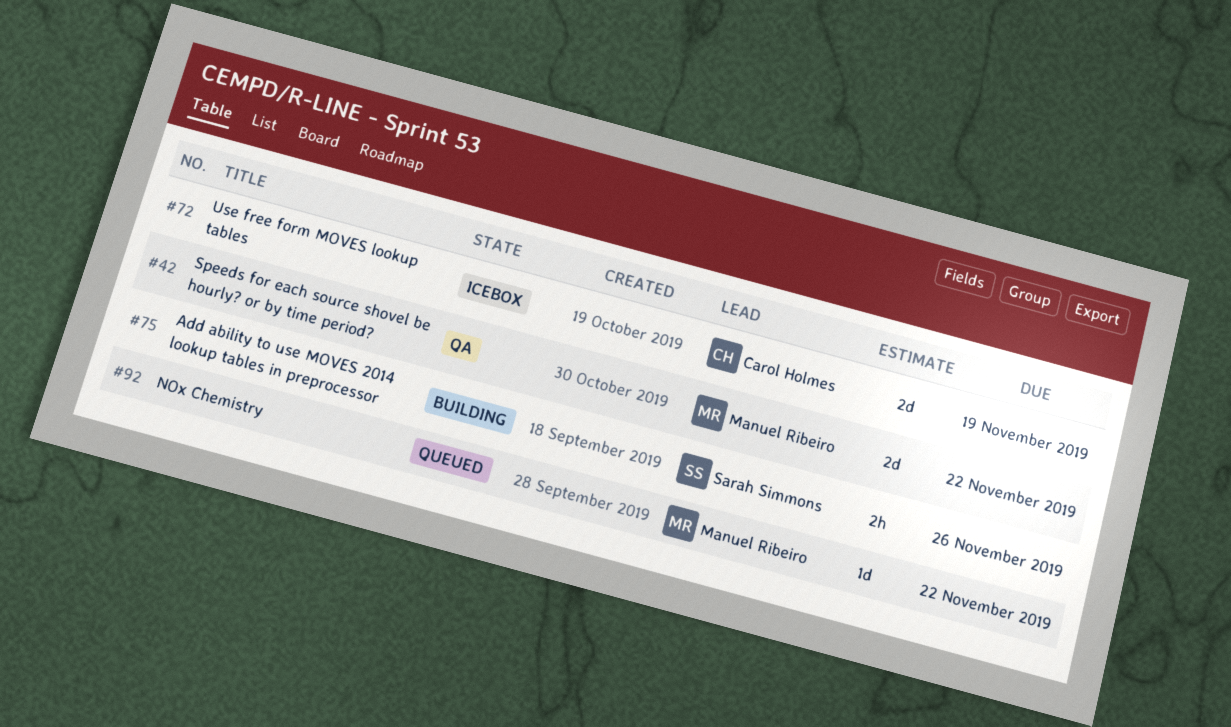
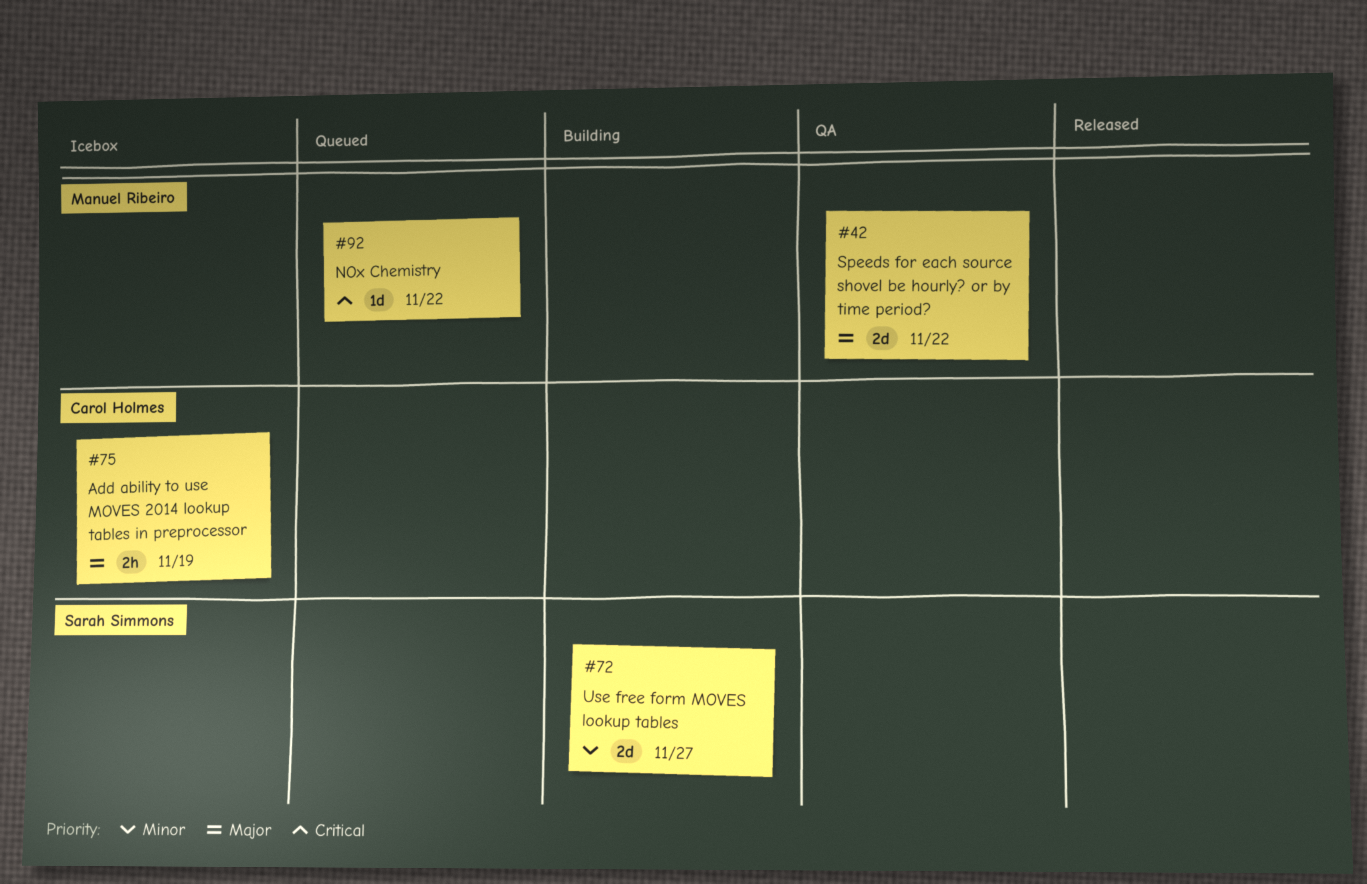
#72, status: Icebox -> Building
#72, owner: Carol Holmes -> Sarah Simmons
#72, due: Nov 19 -> Nov 27
#75, status: Building -> Icebox
#75, owner: Sarah Simmons -> Carol Holmes
#75, due: Nov 26 -> Nov 19

